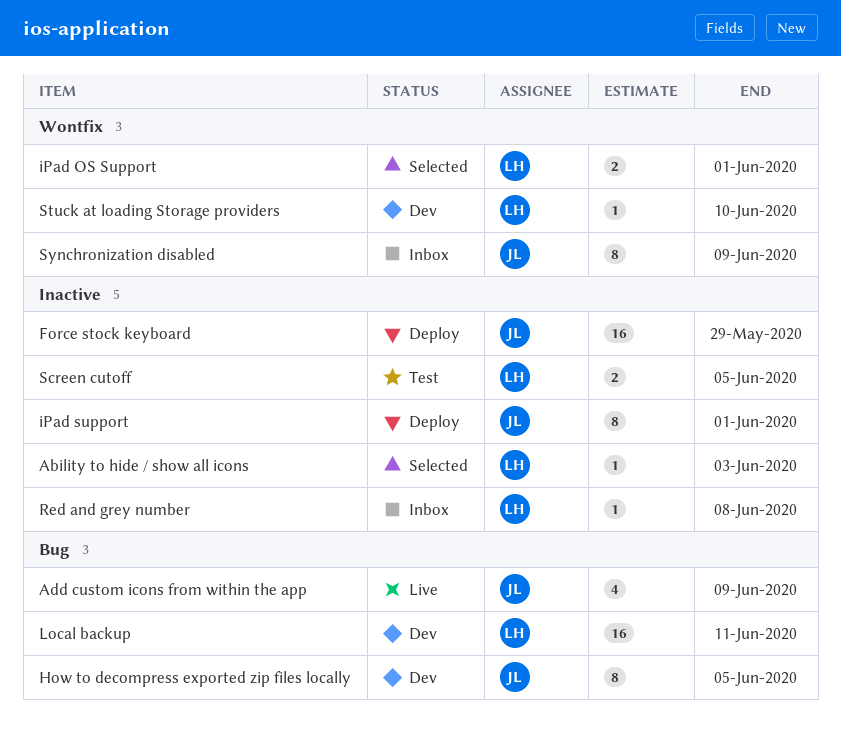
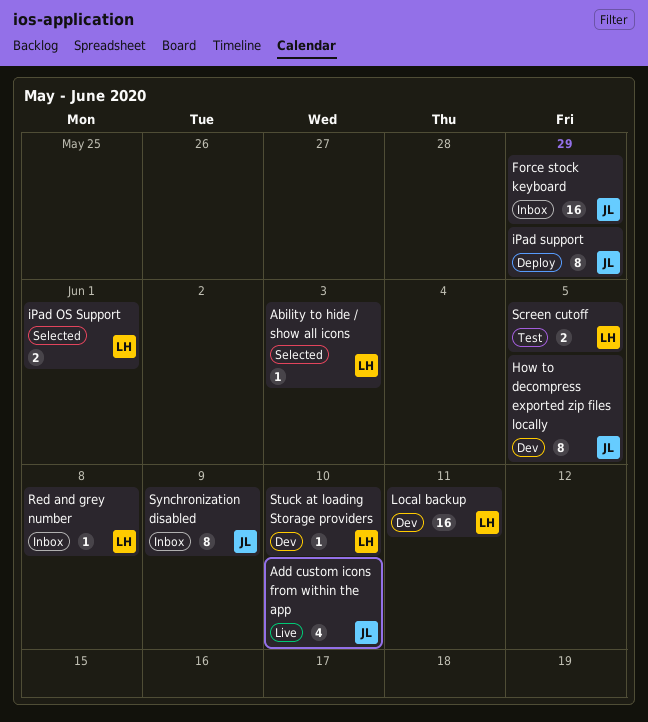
Add custom icons from within the app, due: Jun 9 -> Jun 10
Force stock keyboard, status: Deploy -> Inbox
iPad support, due: Jun 1 -> May 29

